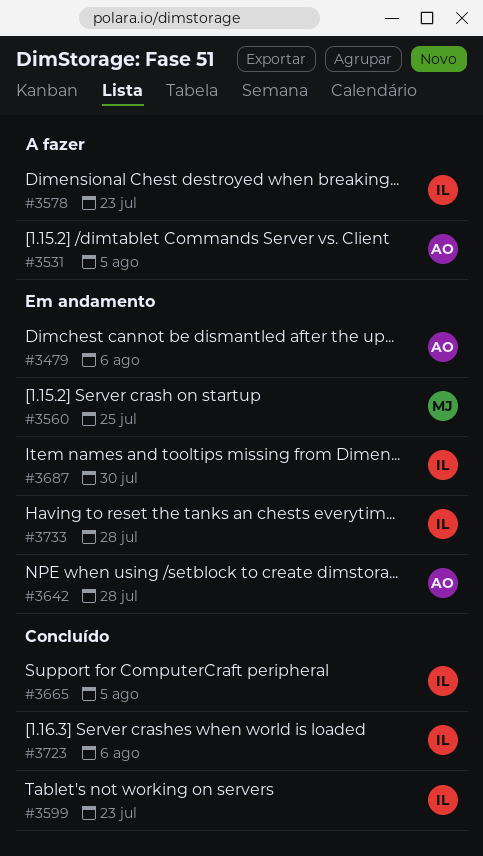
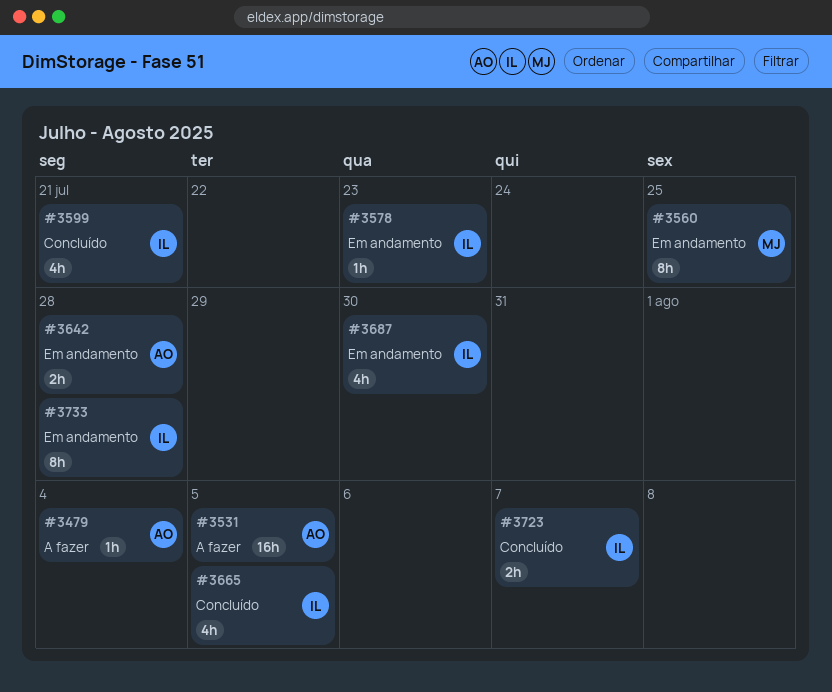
#3479, status: Em andamento -> A fazer
#3479, due: Aug 6 -> Aug 4
#3578, status: A fazer -> Em andamento
#3599, due: Jul 23 -> Jul 21
#3723, due: Aug 6 -> Aug 7

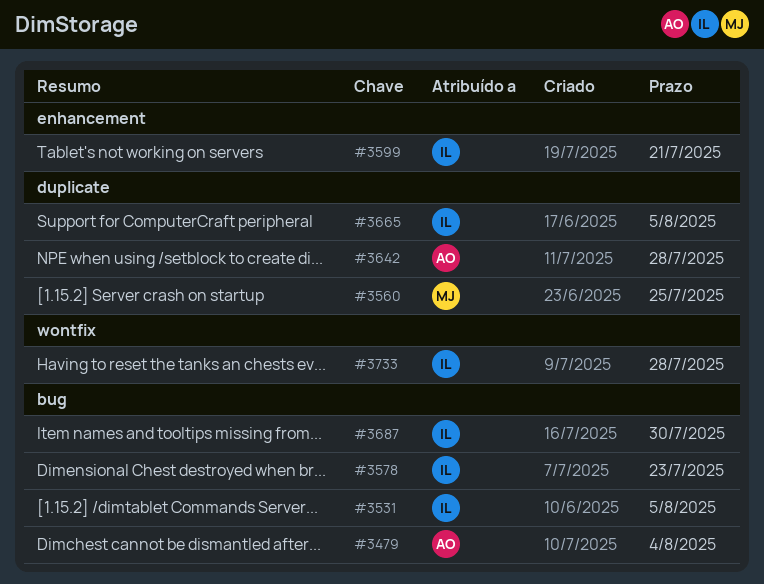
#3531, owner: AO -> IL
#3723: present -> none

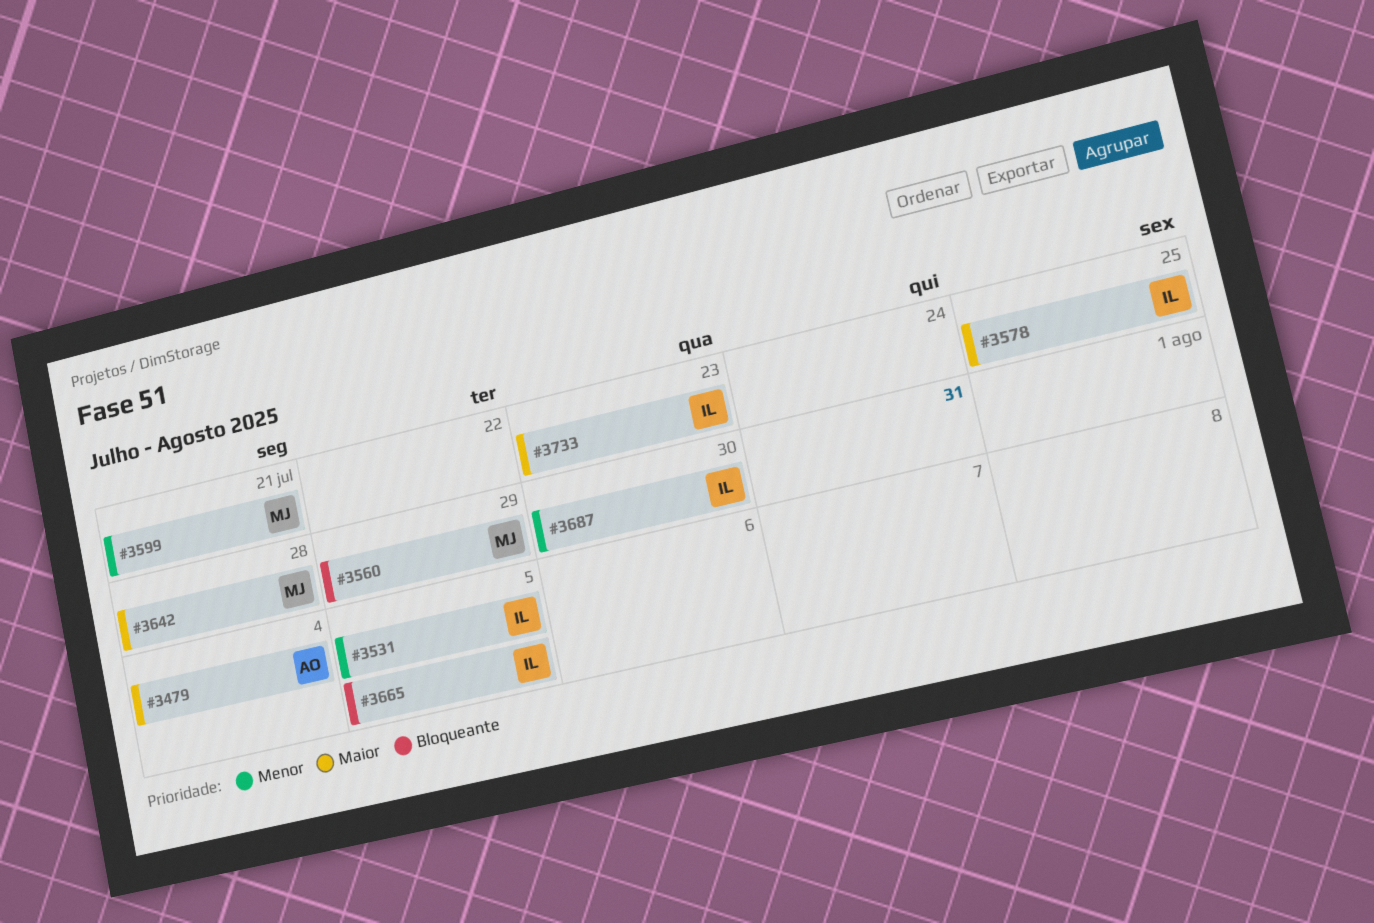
#3560, due: Jul 25 -> Jul 29
#3578, due: Jul 23 -> Jul 25
#3599, owner: IL -> MJ
#3642, owner: AO -> MJ
#3733, due: Jul 28 -> Jul 23

